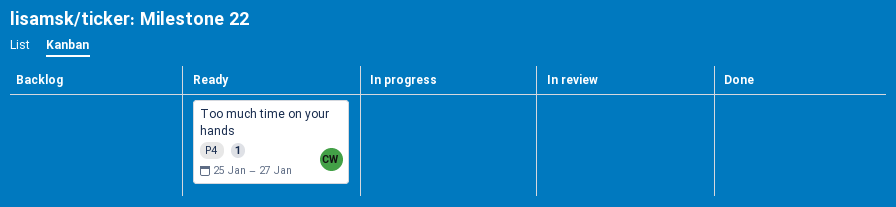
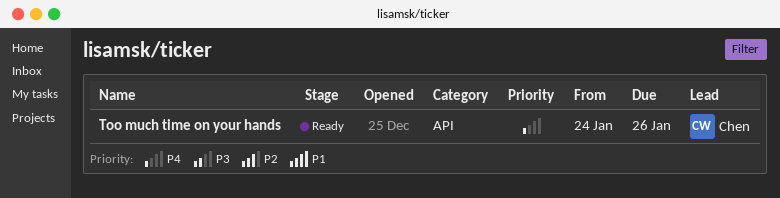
Too much time on your hands, start: Jan 25 -> Jan 24
Too much time on your hands, due: Jan 27 -> Jan 26

